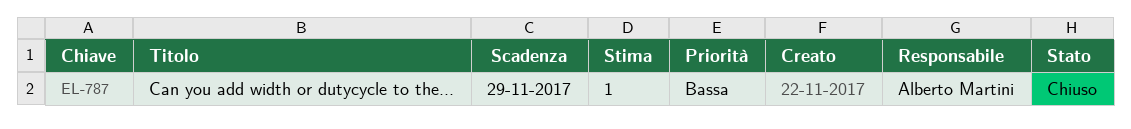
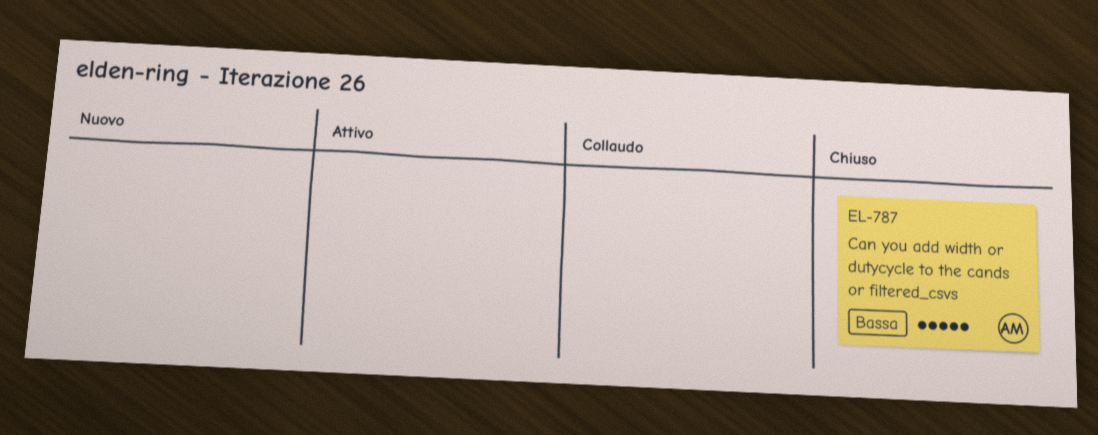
EL-787, estimate: 1 -> 5

